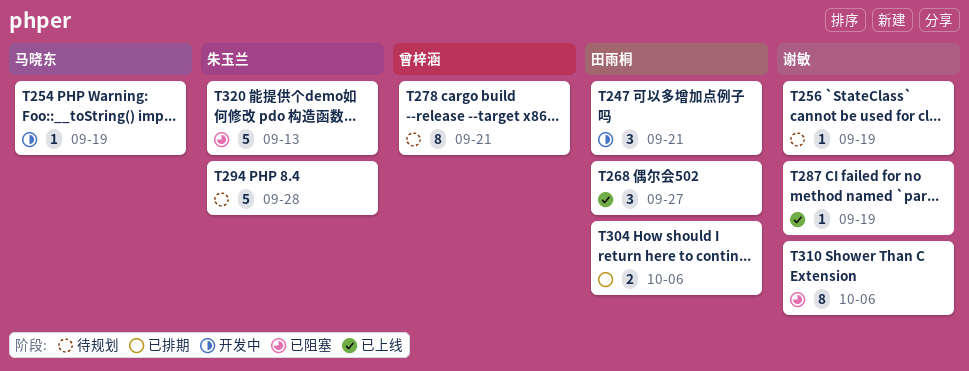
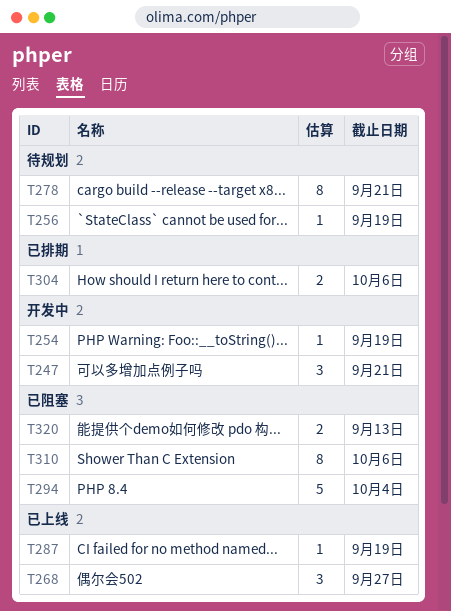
T294, status: 待规划 -> 已阻塞
T294, due: Sep 28 -> Oct 4
T320, estimate: 5 -> 2

